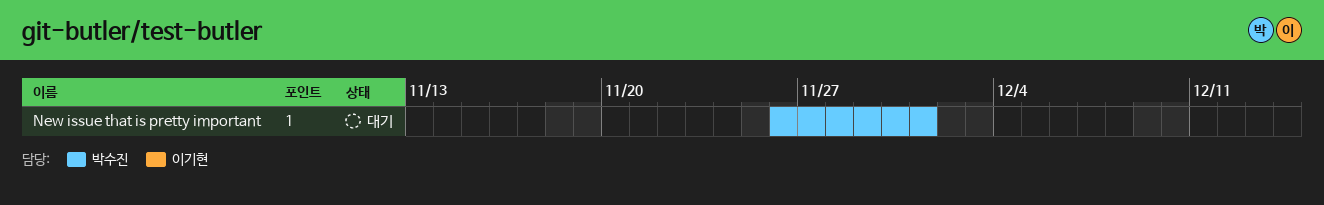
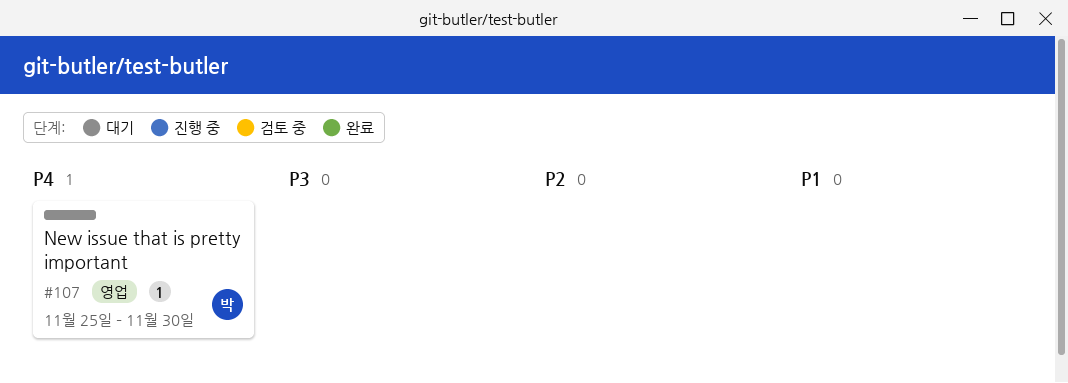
New issue that is pretty important, start: Nov 26 -> Nov 25
New issue that is pretty important, due: Dec 1 -> Nov 30

